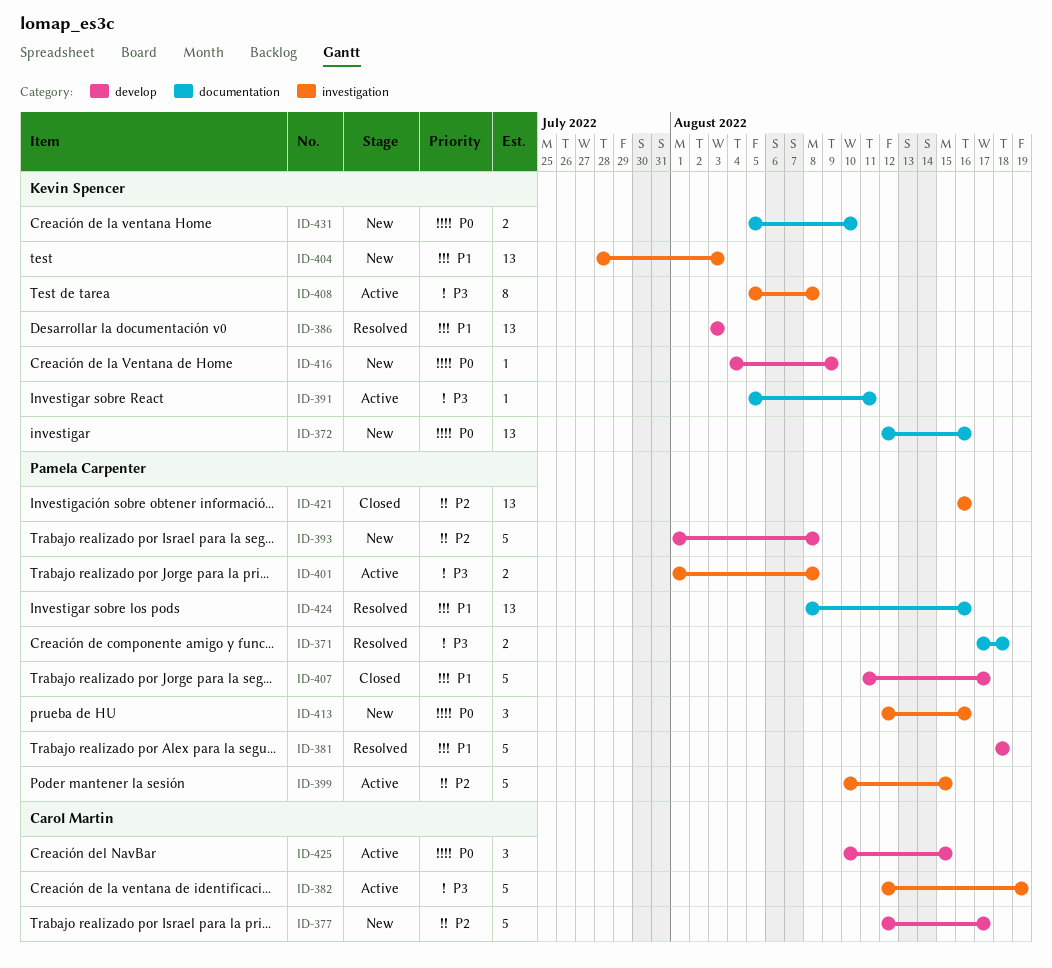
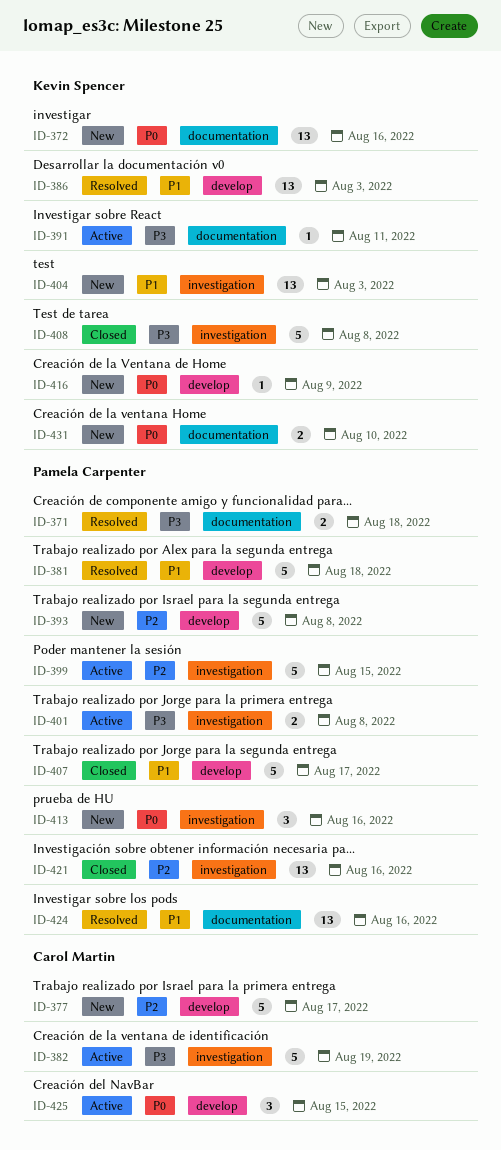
ID-408, status: Active -> Closed
ID-408, estimate: 8 -> 5

